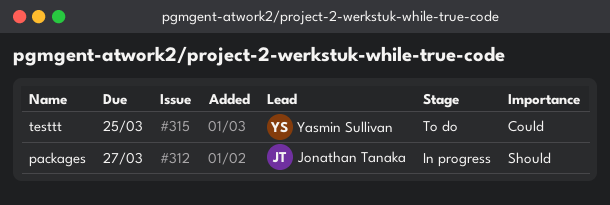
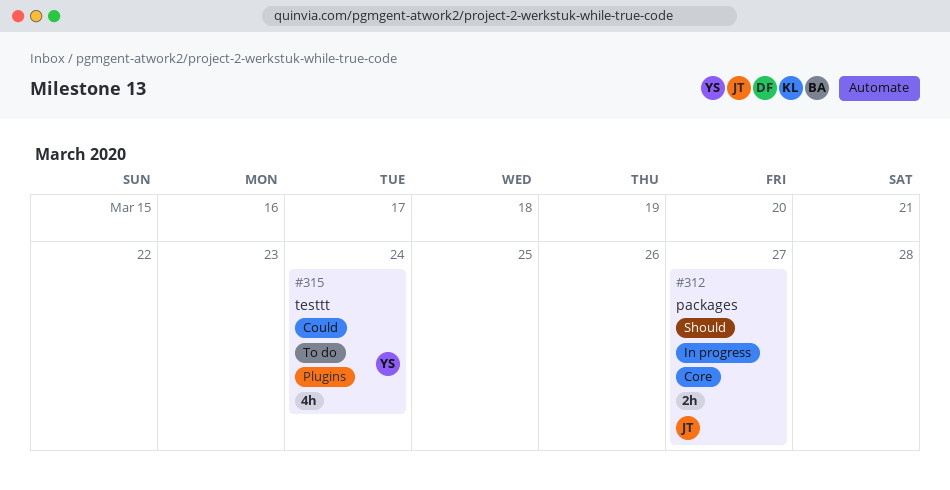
#315, due: Mar 25 -> Mar 24

